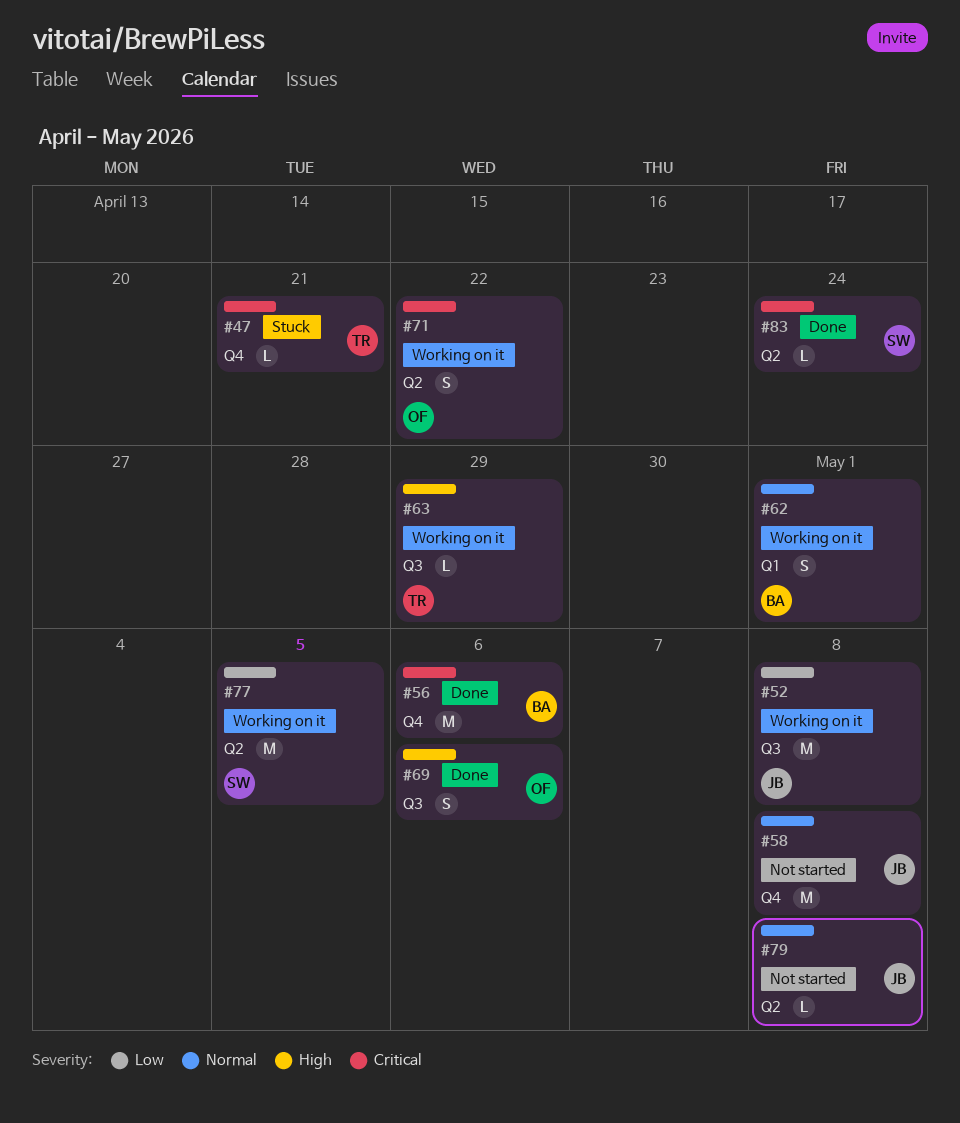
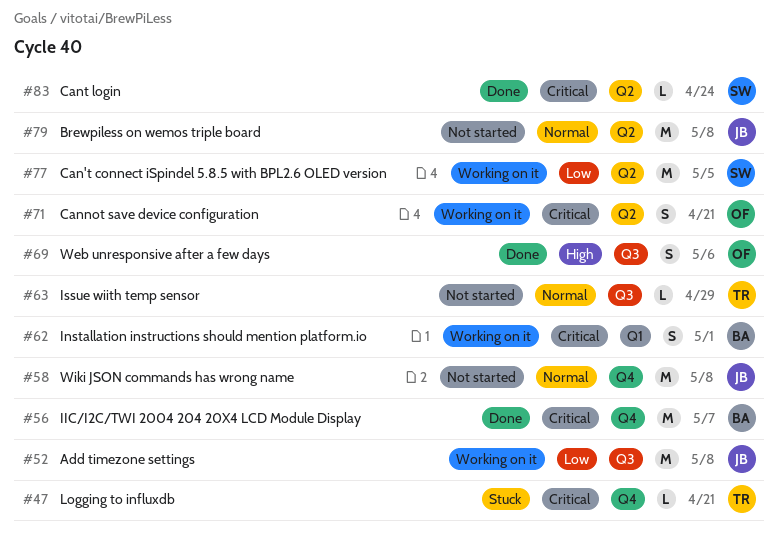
#56, due: May 6 -> May 7
#62, priority: Normal -> Critical
#63, status: Working on it -> Not started
#63, priority: High -> Normal
#71, due: Apr 22 -> Apr 21
#79, estimate: L -> M

